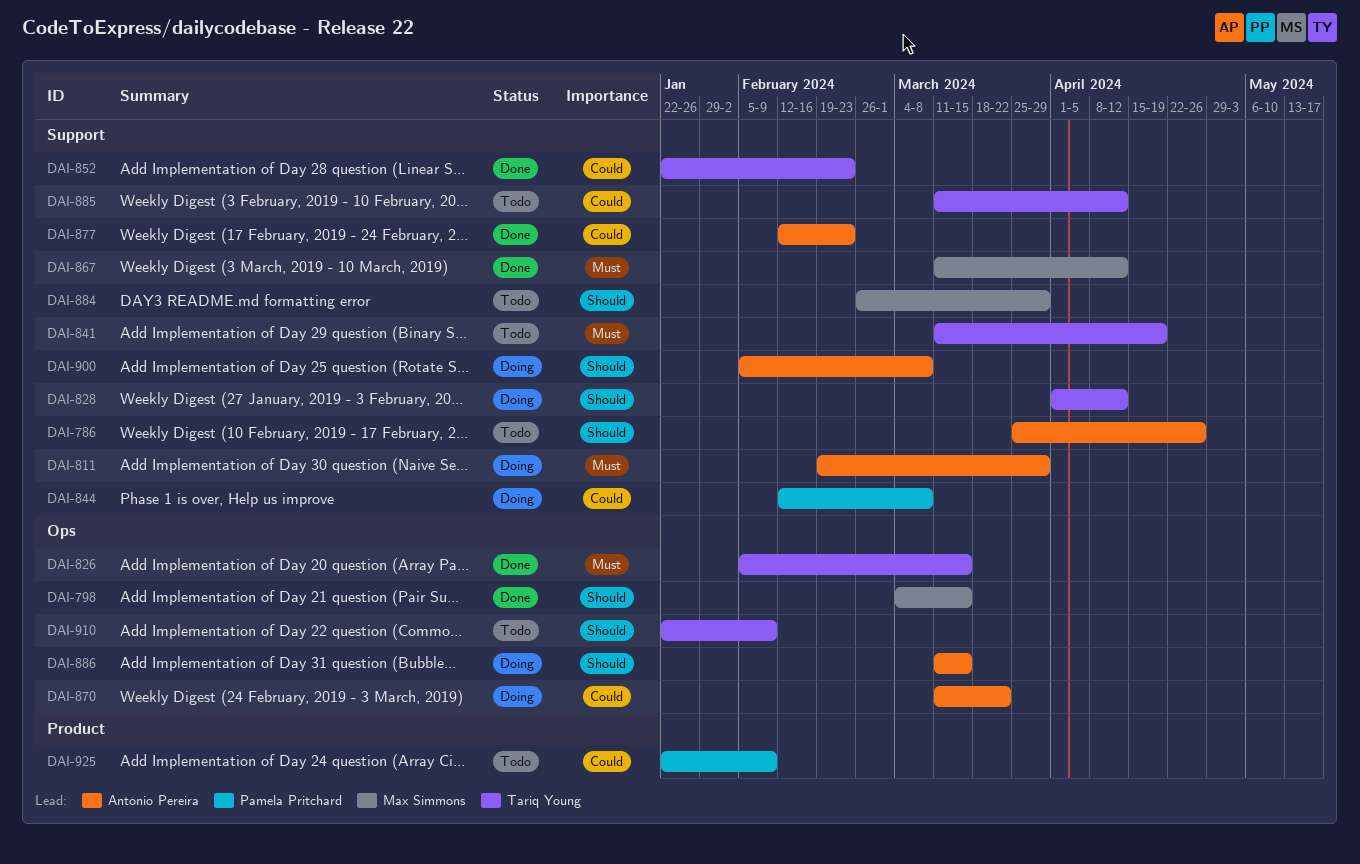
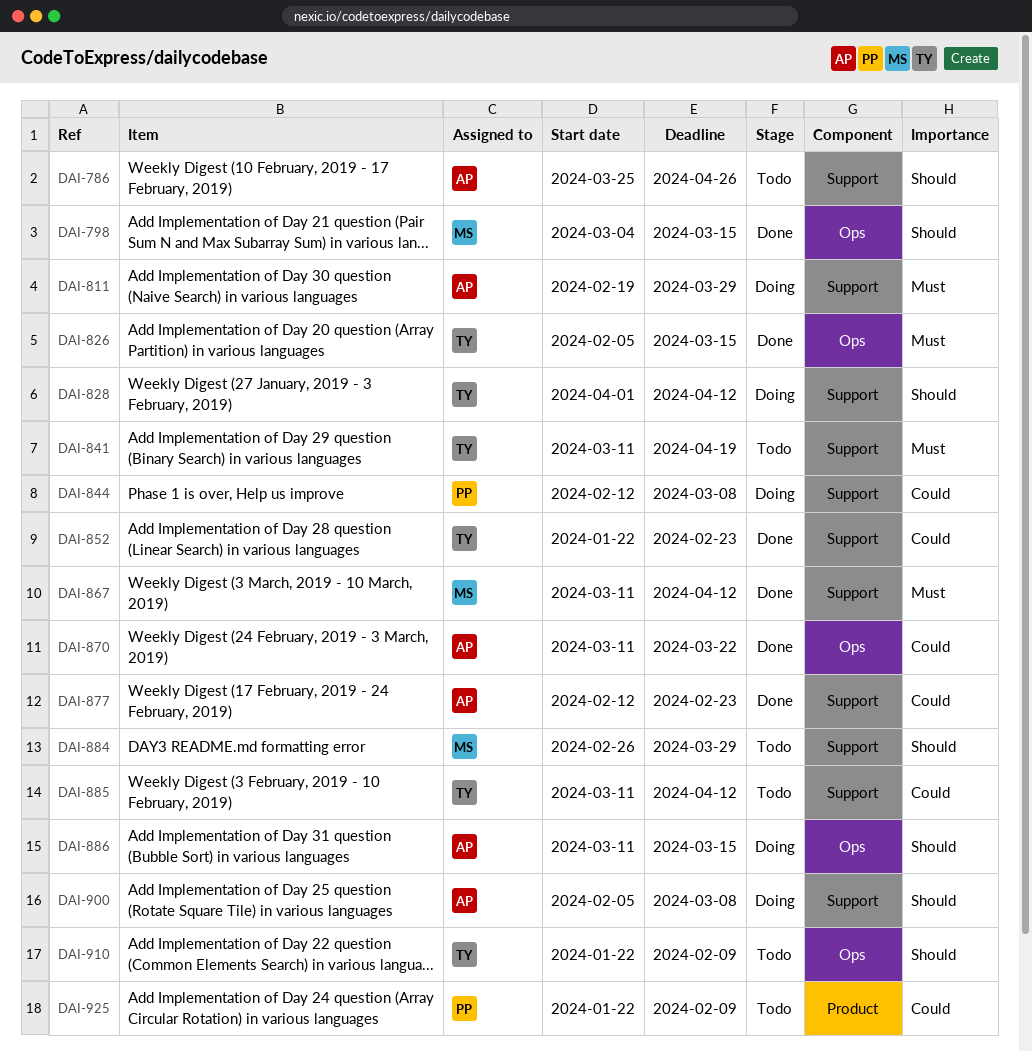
DAI-870, status: Doing -> Done

